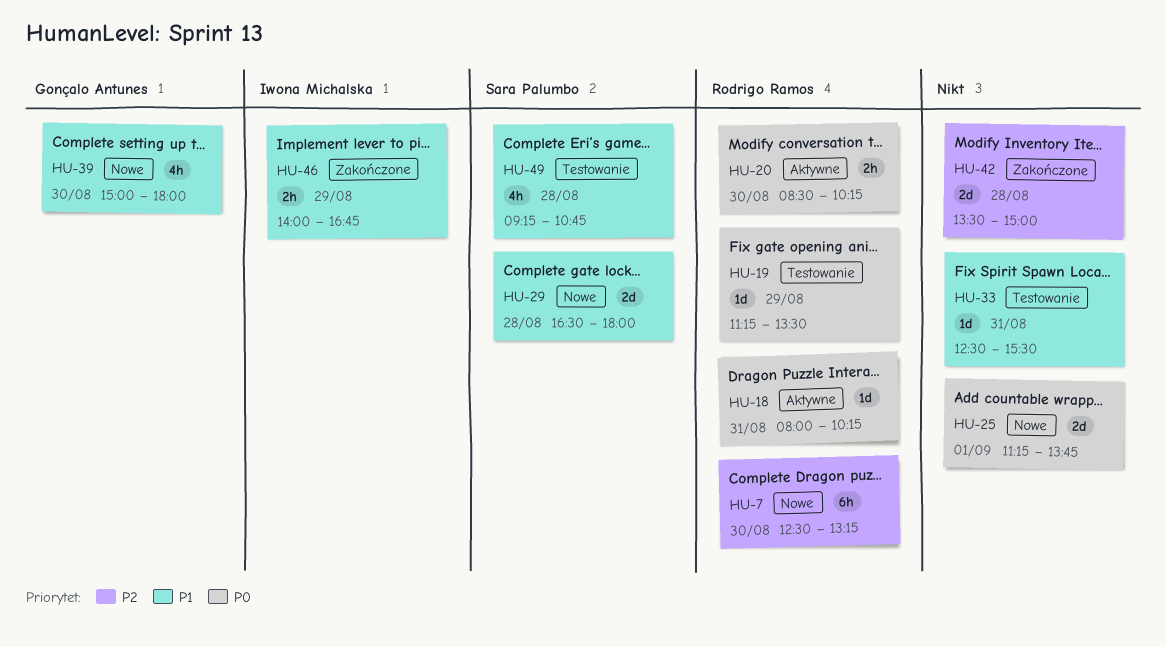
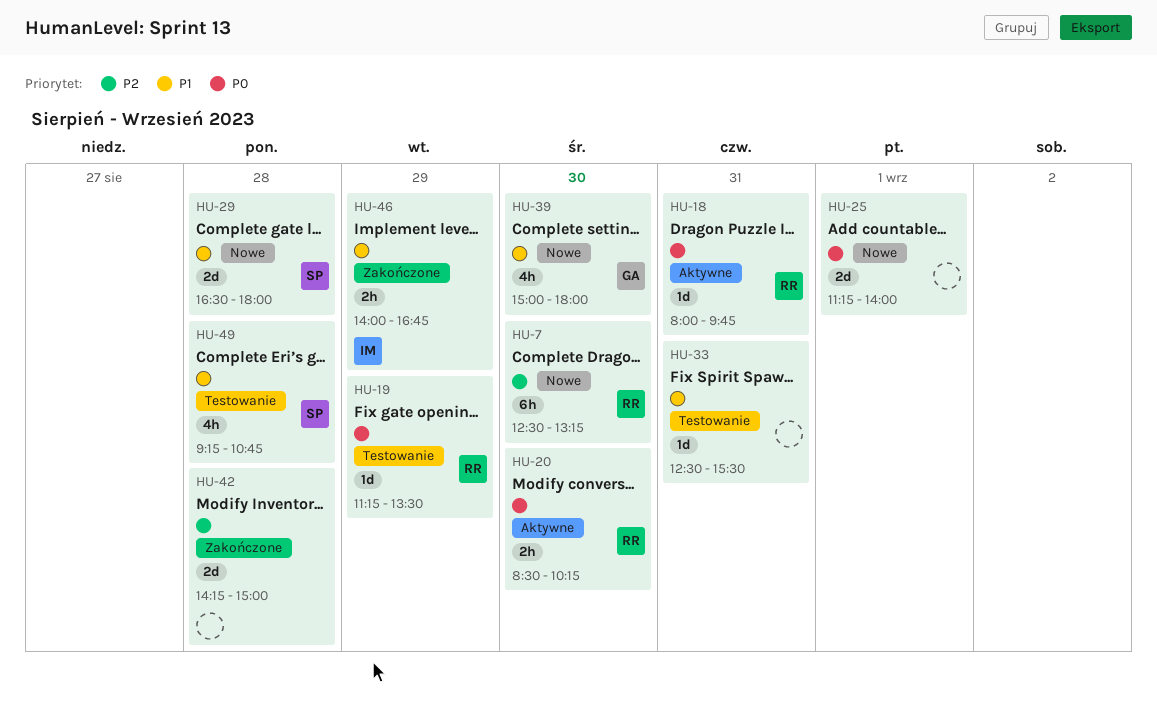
HU-18, ends: 10:15 -> 09:45
HU-25, ends: 13:45 -> 14:00
HU-42, begins: 13:30 -> 14:15

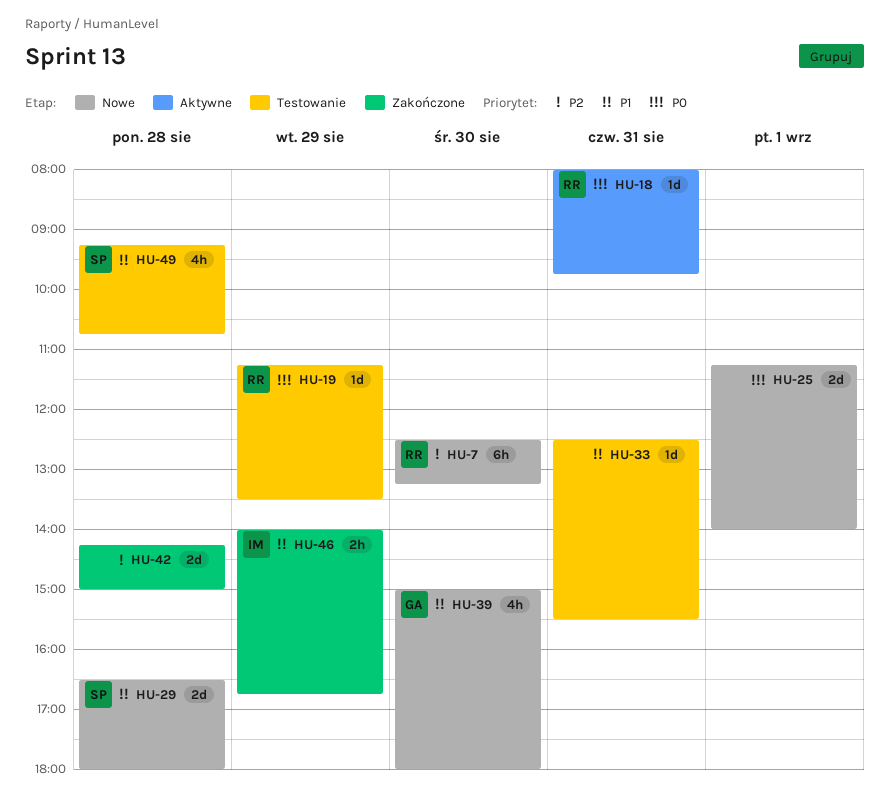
HU-20: present -> none

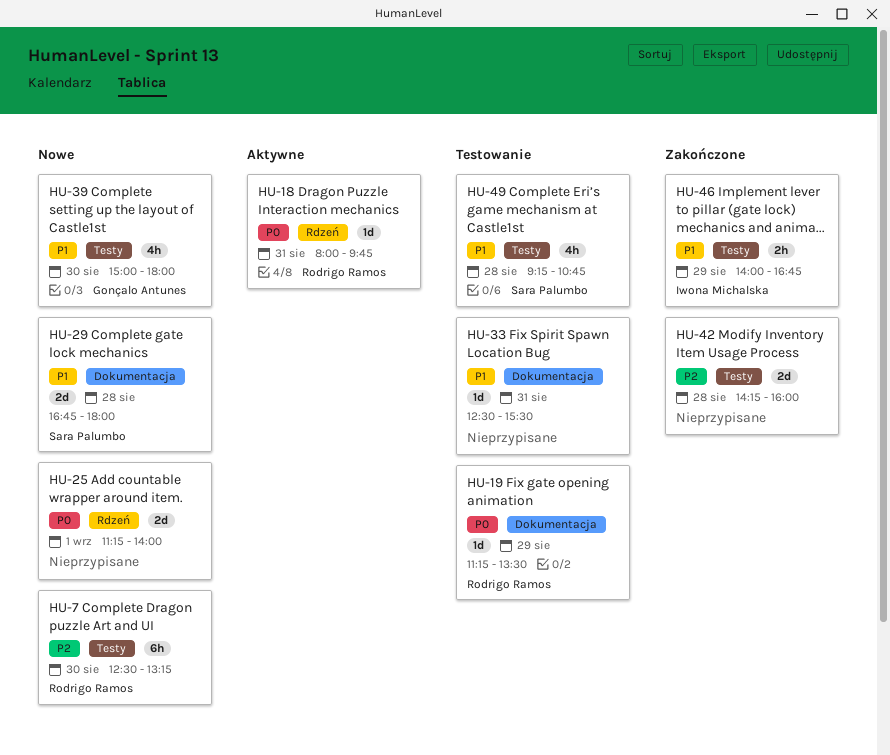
HU-29, begins: 16:30 -> 16:45
HU-42, ends: 15:00 -> 16:00

